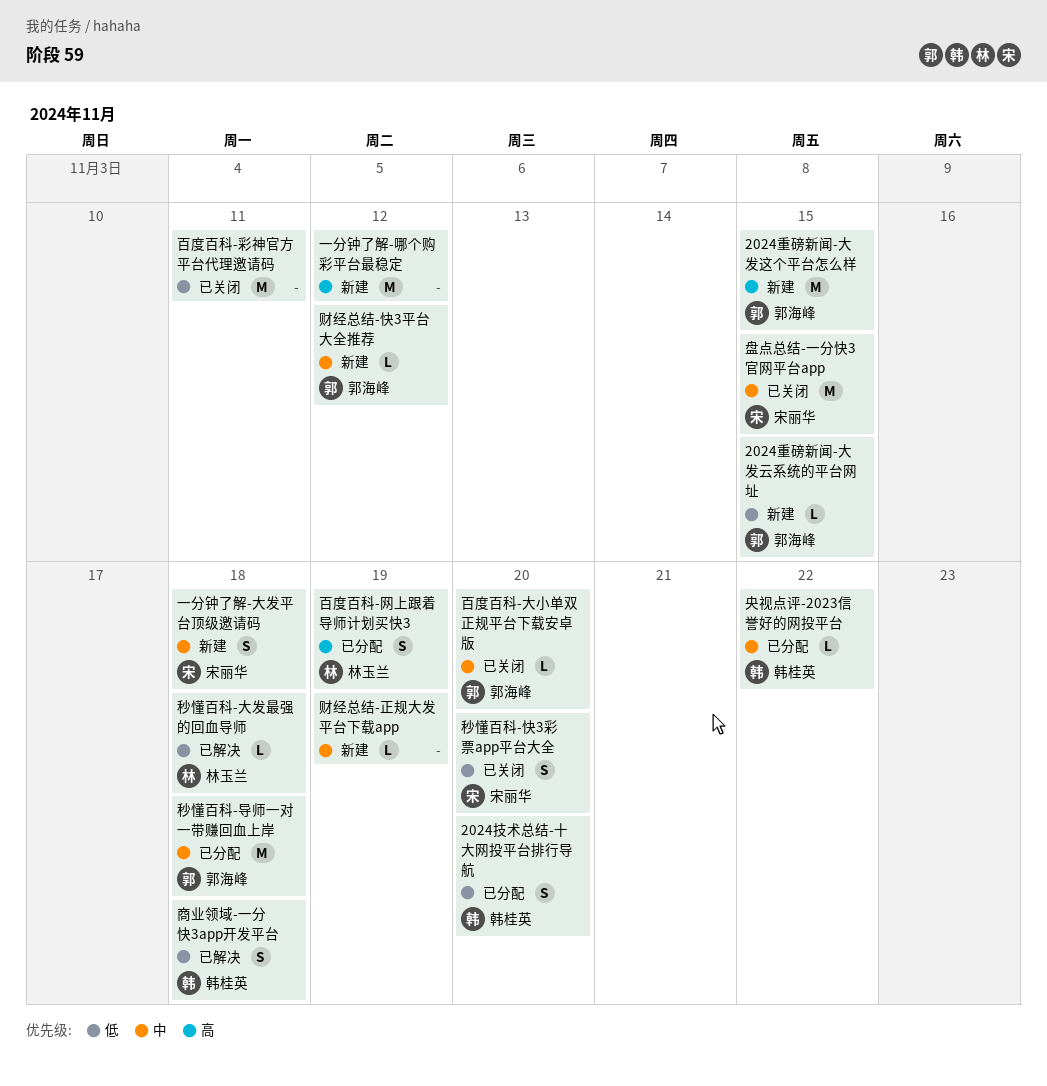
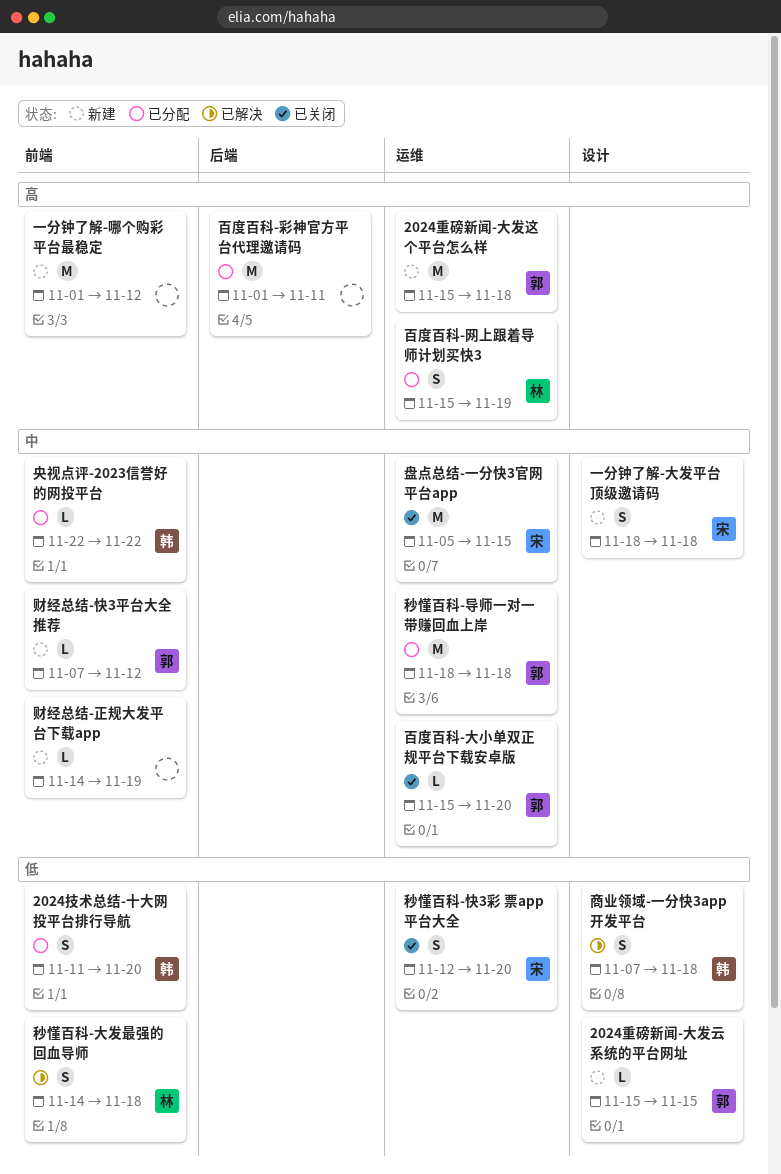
2024重磅新闻-大发这个平台怎么样, due: Nov 15 -> Nov 18
百度百科-彩神官方平台代理邀请码, status: 已关闭 -> 已分配
百度百科-彩神官方平台代理邀请码, priority: 低 -> 高
秒懂百科-大发最强的回血导师, estimate: L -> S

